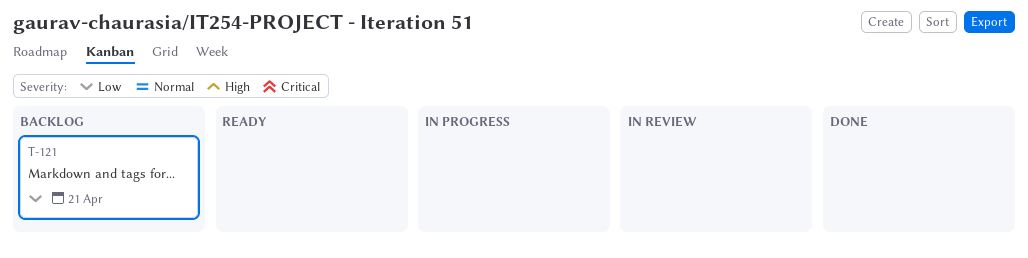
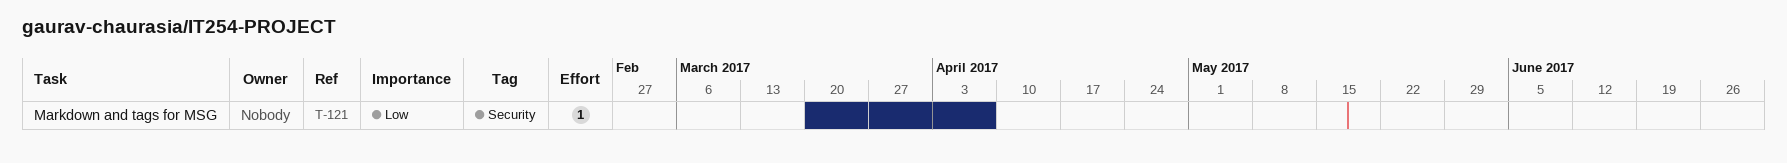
T-121, due: Apr 21 -> Apr 7

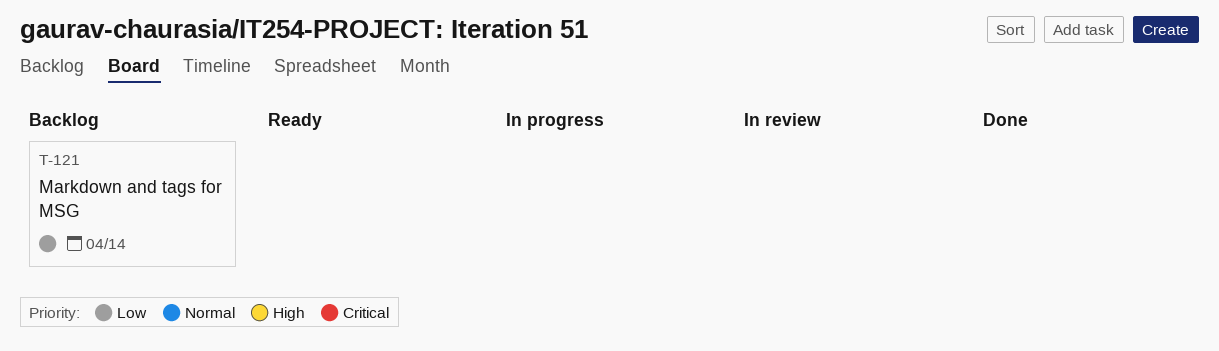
T-121, due: Apr 7 -> Apr 14

